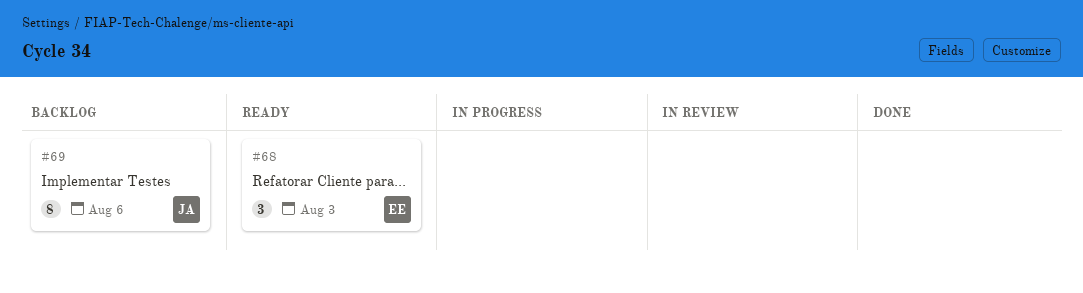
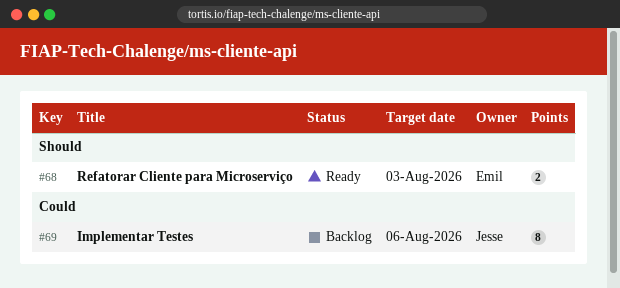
#68, estimate: 3 -> 2

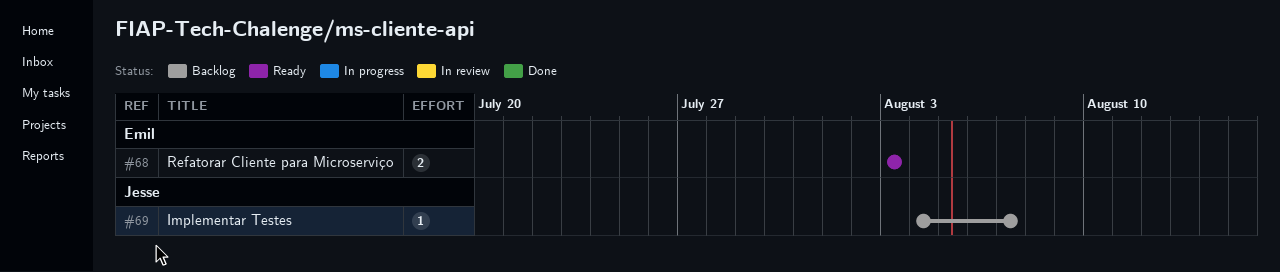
#69, estimate: 8 -> 1
#69, due: Aug 6 -> Aug 7

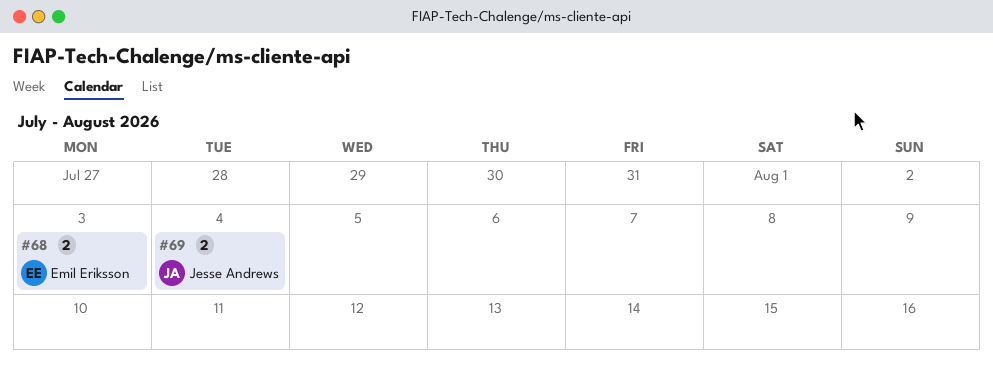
#69, estimate: 1 -> 2
#69, due: Aug 7 -> Aug 4

